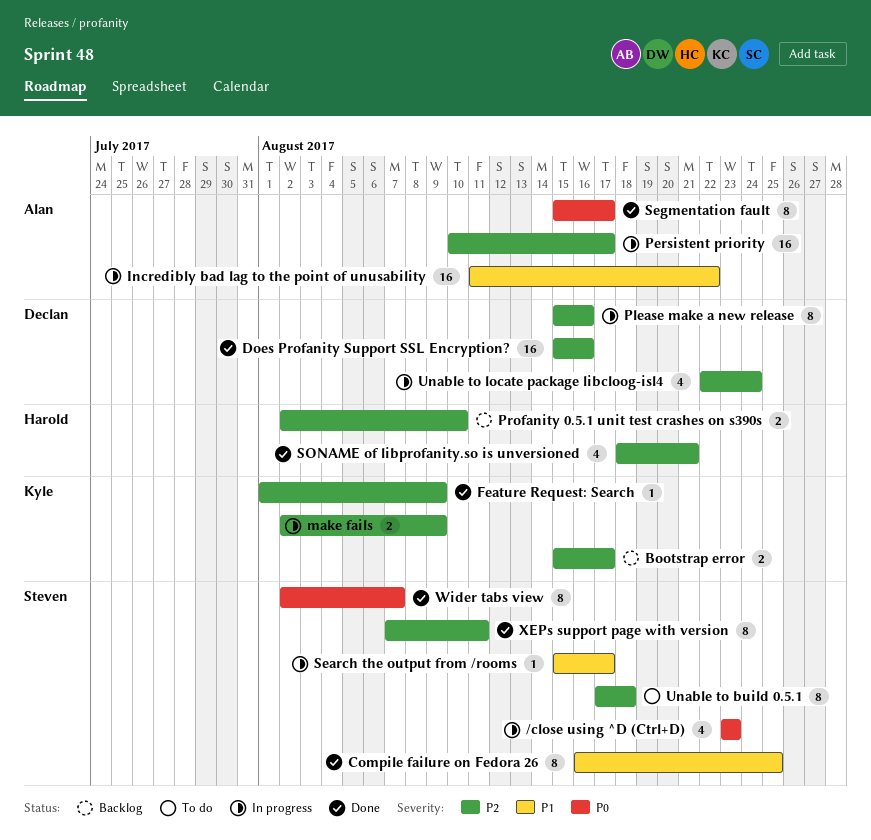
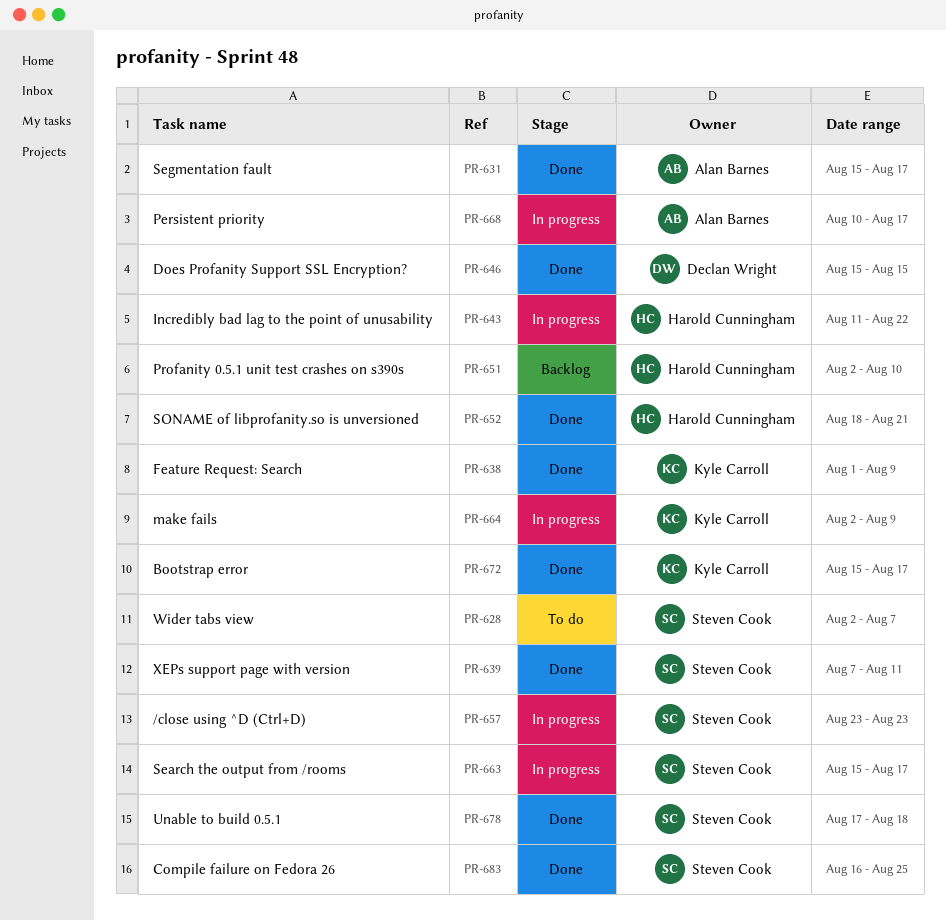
Bootstrap error, status: Backlog -> Done
Does Profanity Support SSL Encryption?, due: Aug 16 -> Aug 15
Incredibly bad lag to the point of unusability, owner: Alan Barnes -> Harold Cunningham
Please make a new release: present -> none
Unable to build 0.5.1, status: To do -> Done
Unable to locate package libcloog-isl4: present -> none
Wider tabs view, status: Done -> To do

